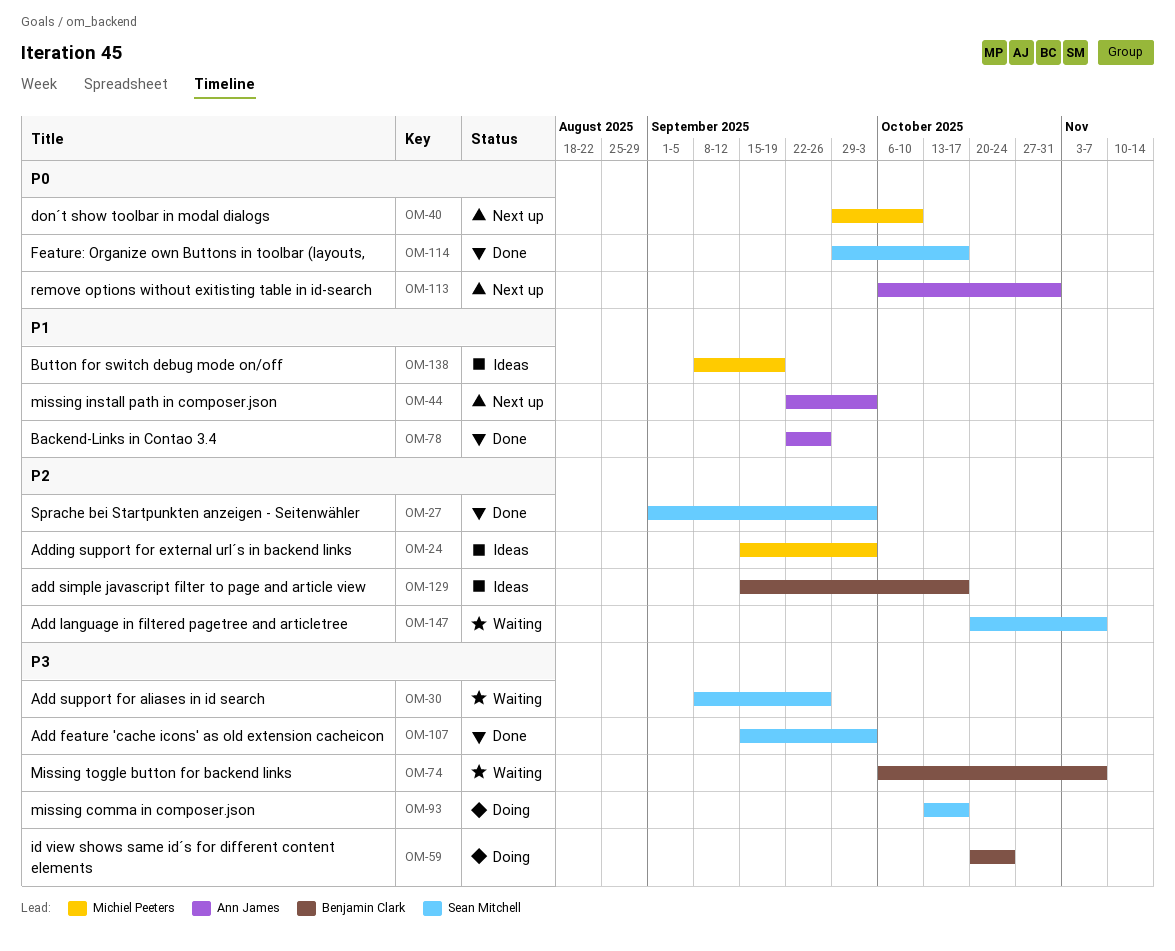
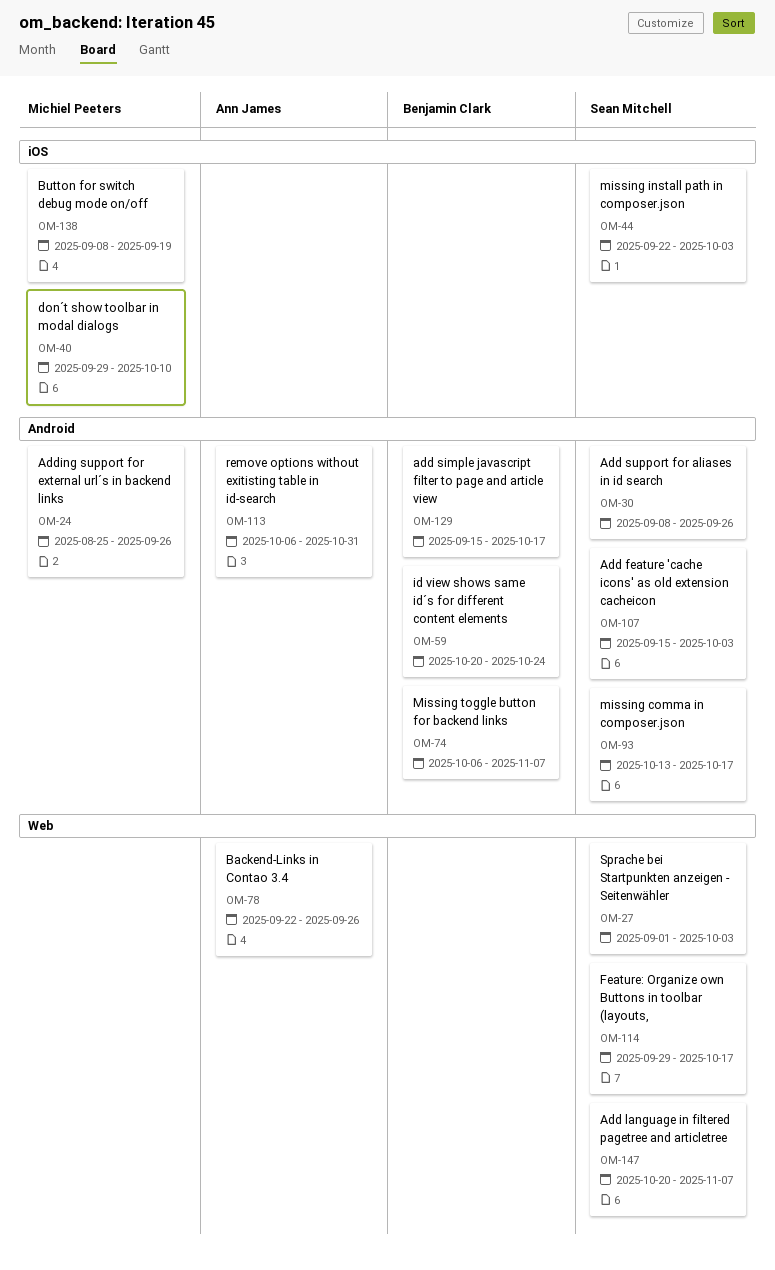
OM-24, start: Sep 15 -> Aug 25
OM-24, due: Oct 3 -> Sep 26
OM-44, owner: Ann James -> Sean Mitchell

